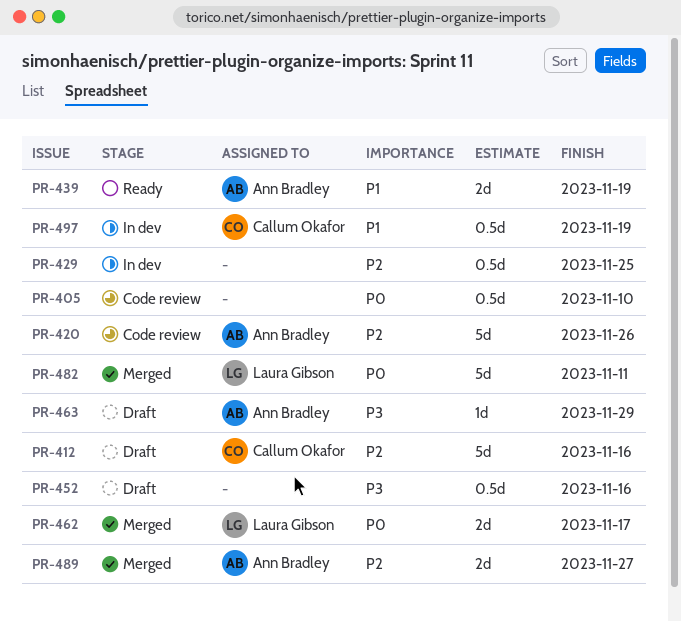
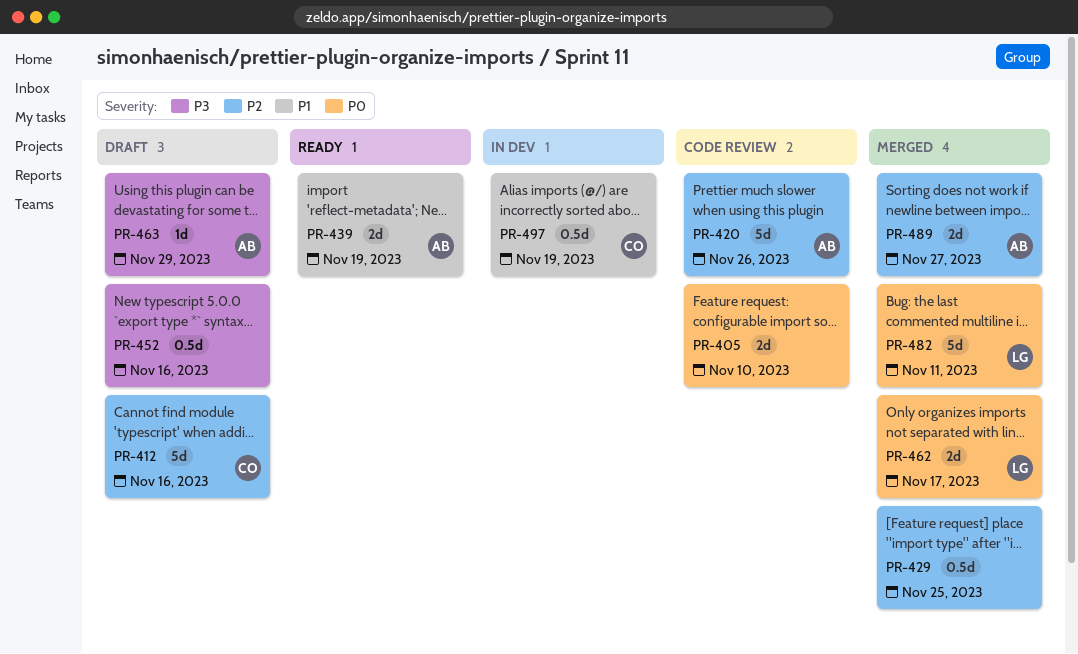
PR-405, estimate: 0.5d -> 2d
PR-429, status: In dev -> Merged

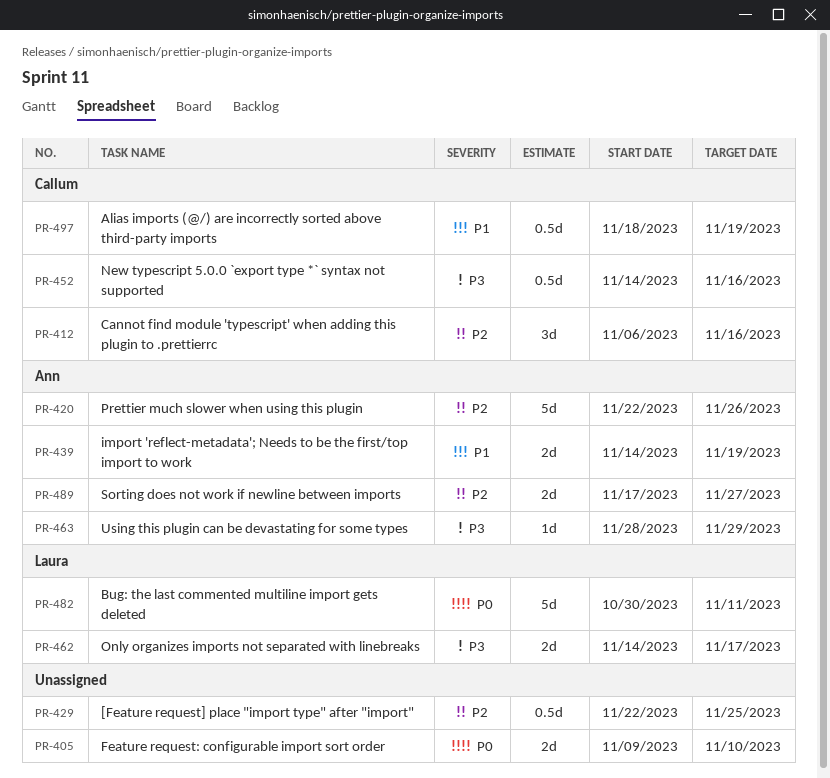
PR-412, estimate: 5d -> 3d
PR-452, owner: none -> Callum
PR-462, priority: P0 -> P3

